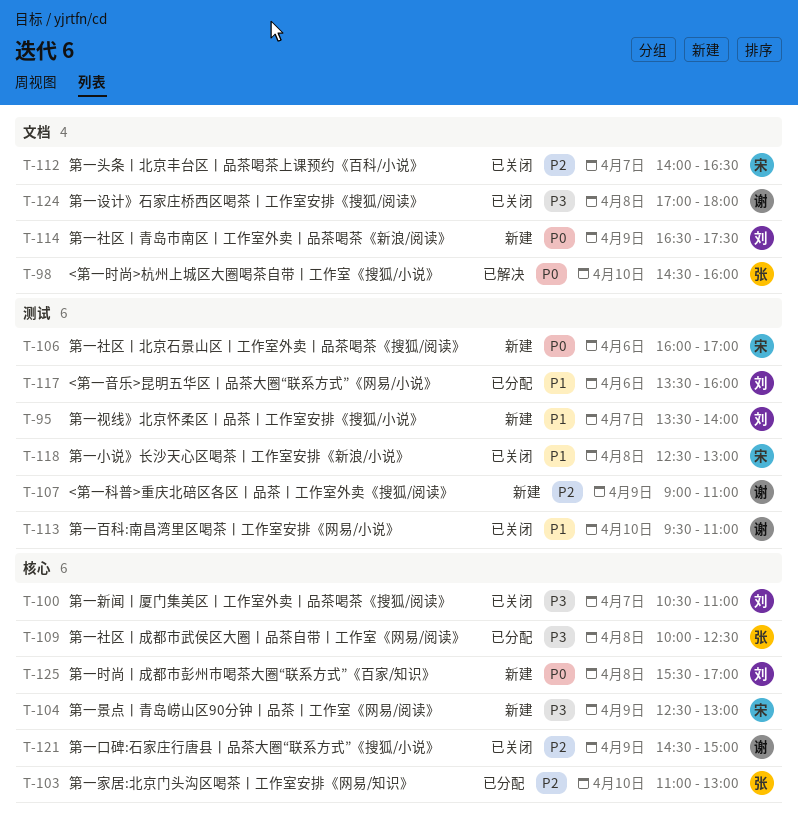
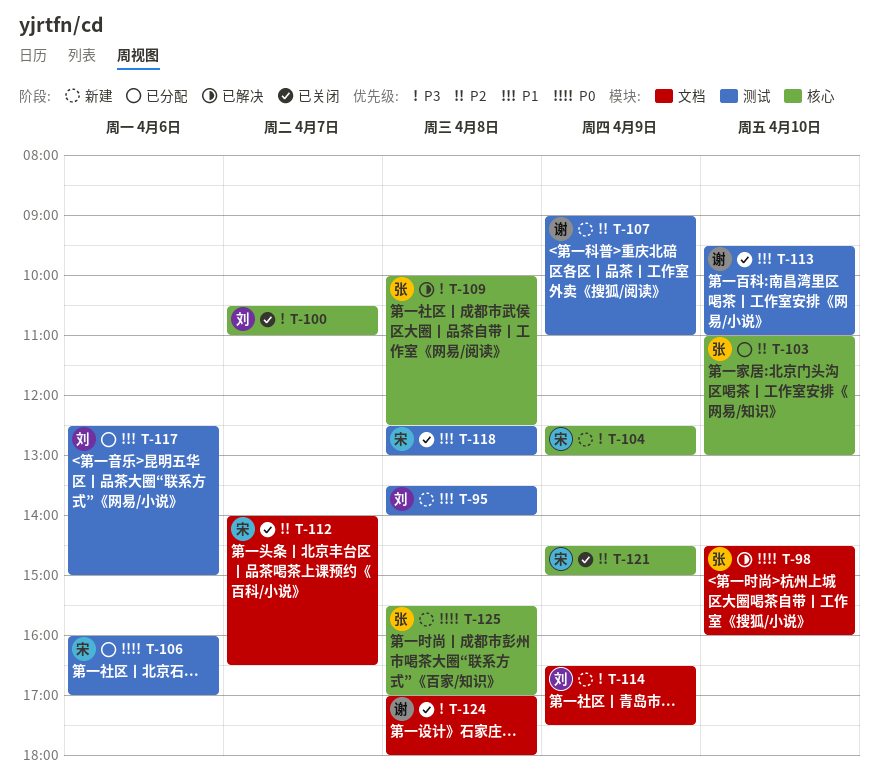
T-95, day: Apr 7 -> Apr 8
T-106, status: 新建 -> 已分配
T-109, status: 已分配 -> 已解决
T-114, priority: P0 -> P3
T-117, begins: 13:30 -> 12:30
T-117, ends: 16:00 -> 15:00
T-121, owner: 谢 -> 宋
T-125, owner: 刘 -> 张

